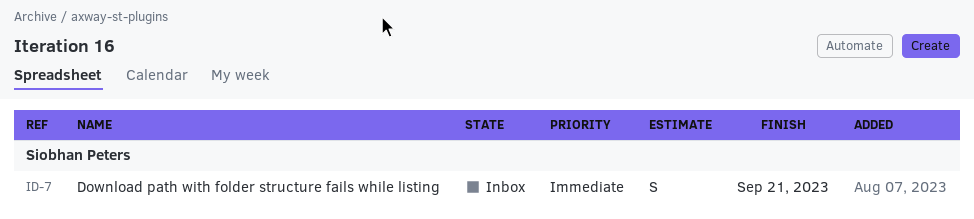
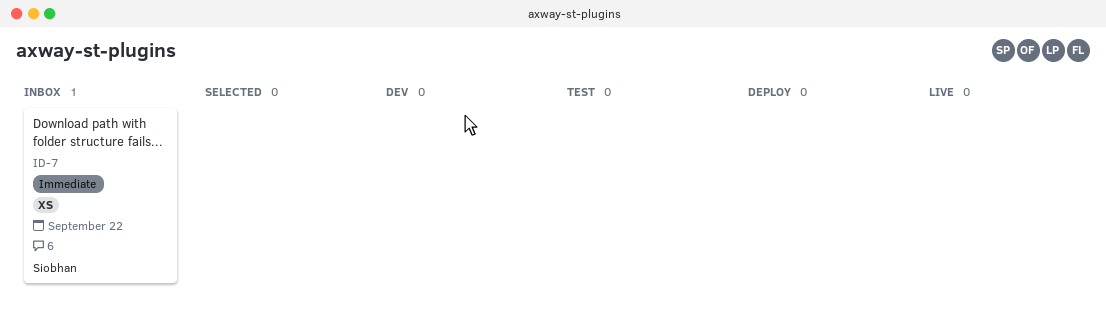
ID-7, estimate: S -> XS
ID-7, due: Sep 21 -> Sep 22

